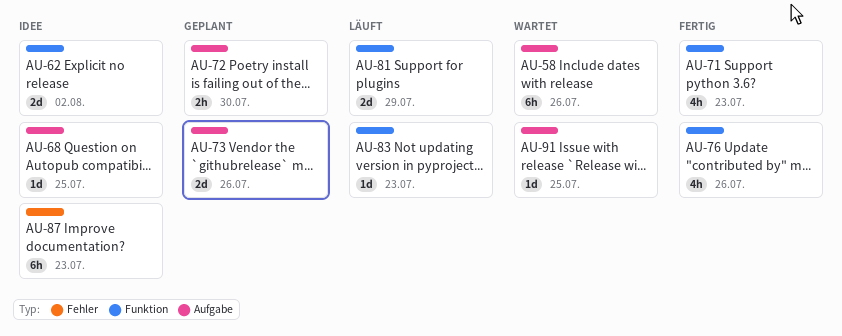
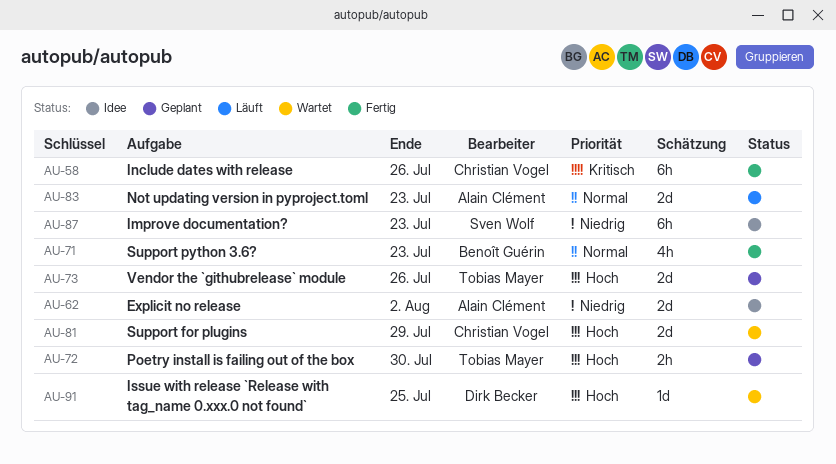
AU-58, status: Wartet -> Fertig
AU-68: present -> none
AU-76: present -> none
AU-81, status: Läuft -> Wartet
AU-83, estimate: 1d -> 2d

